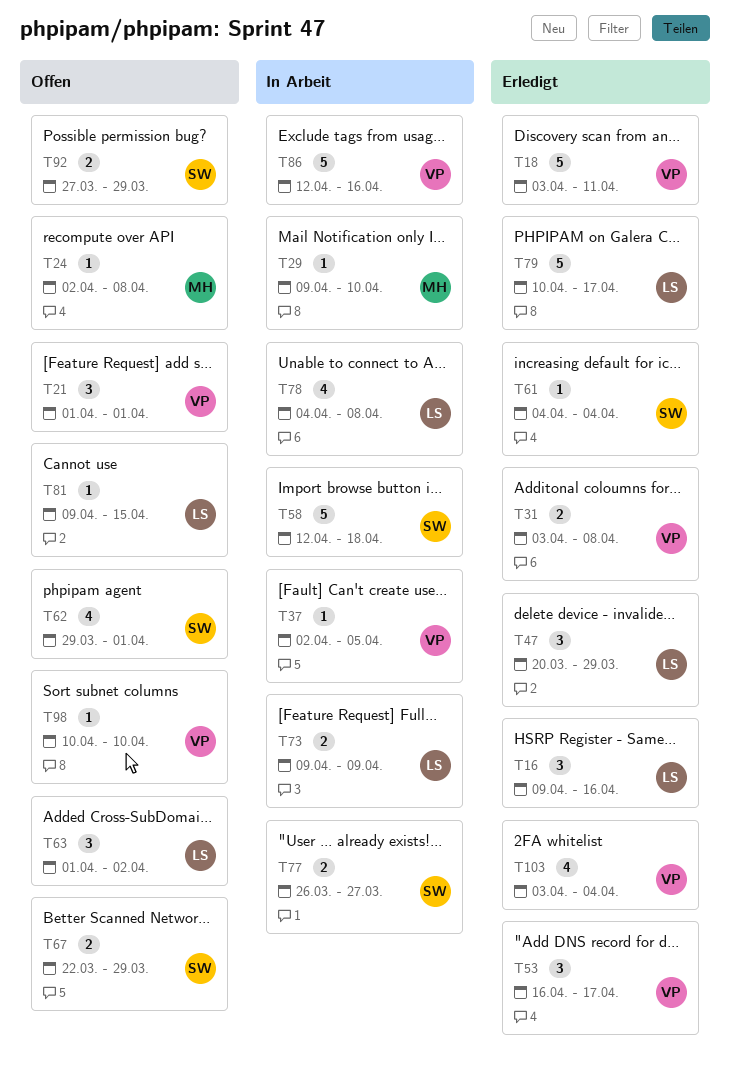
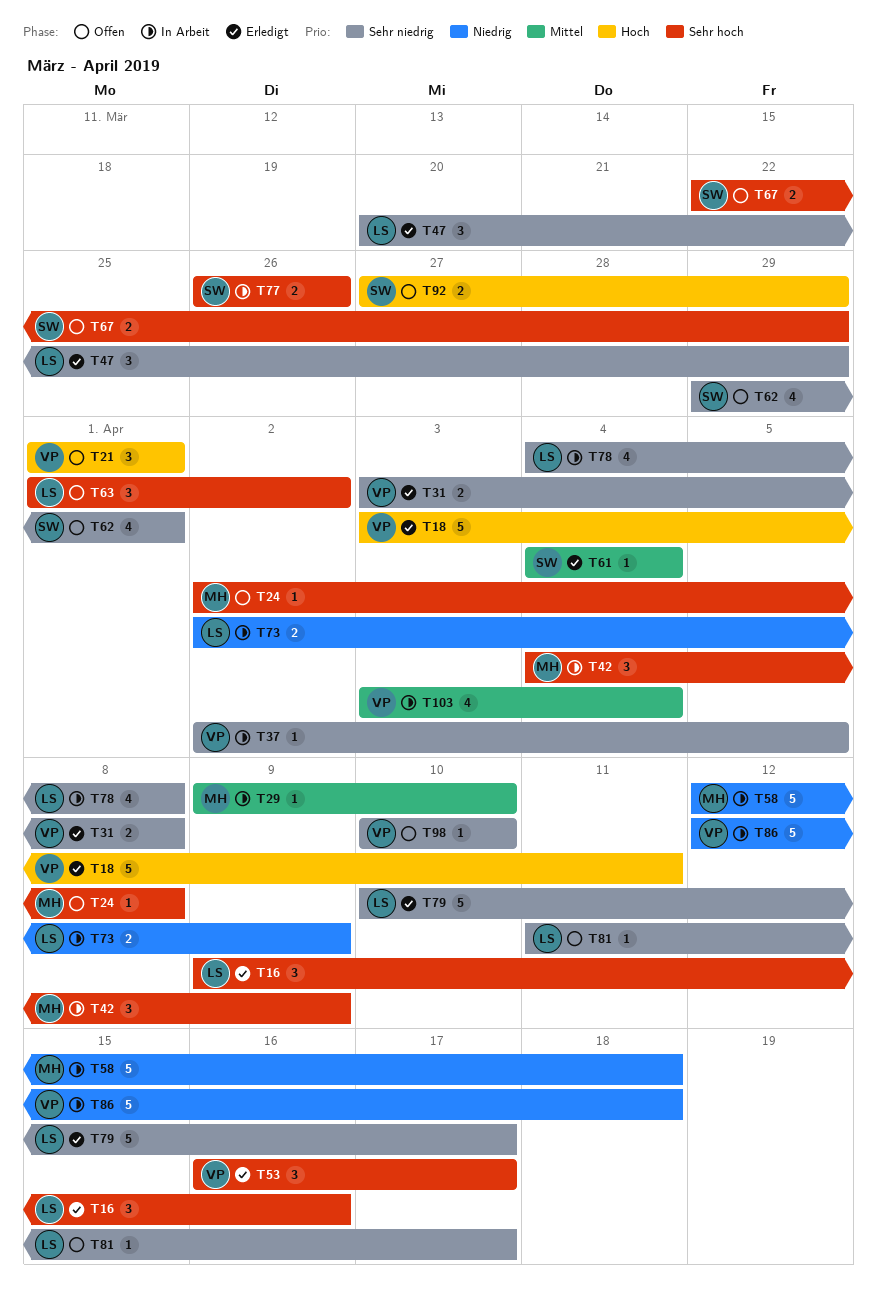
T42: none -> present
T58, owner: SW -> MH
T73, start: Apr 9 -> Apr 2
T77, due: Mar 27 -> Mar 26
T81, start: Apr 9 -> Apr 11
T81, due: Apr 15 -> Apr 17
T86, due: Apr 16 -> Apr 18
T103, status: Erledigt -> In Arbeit

